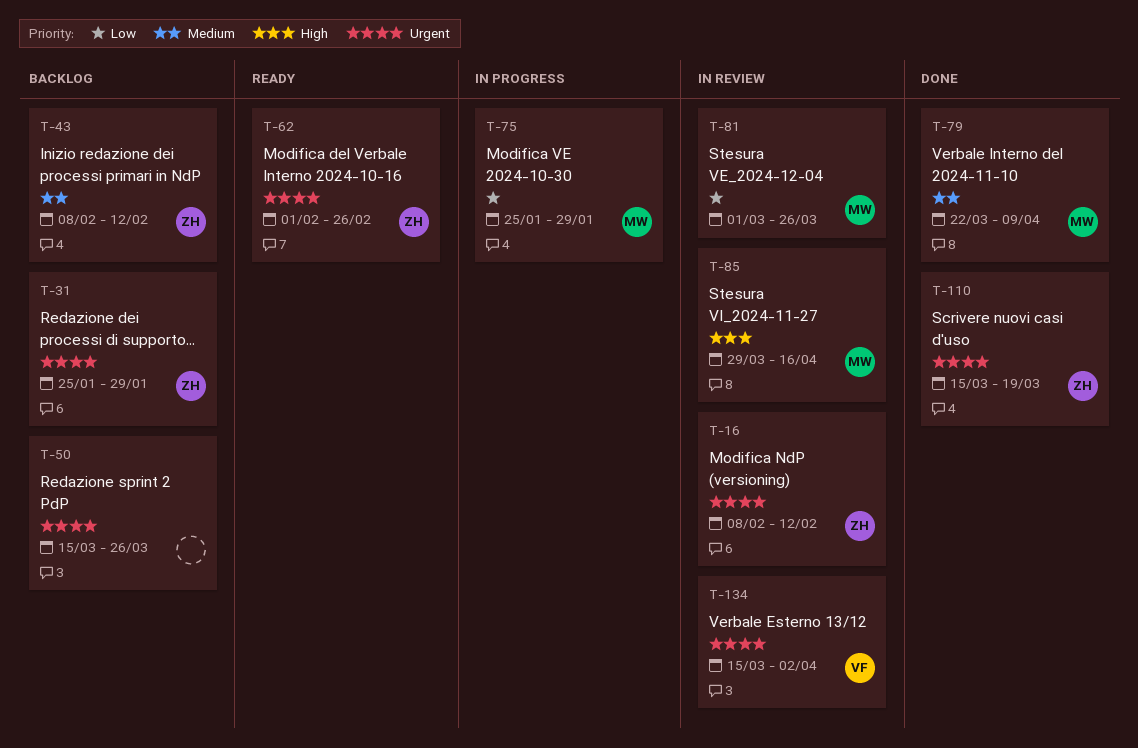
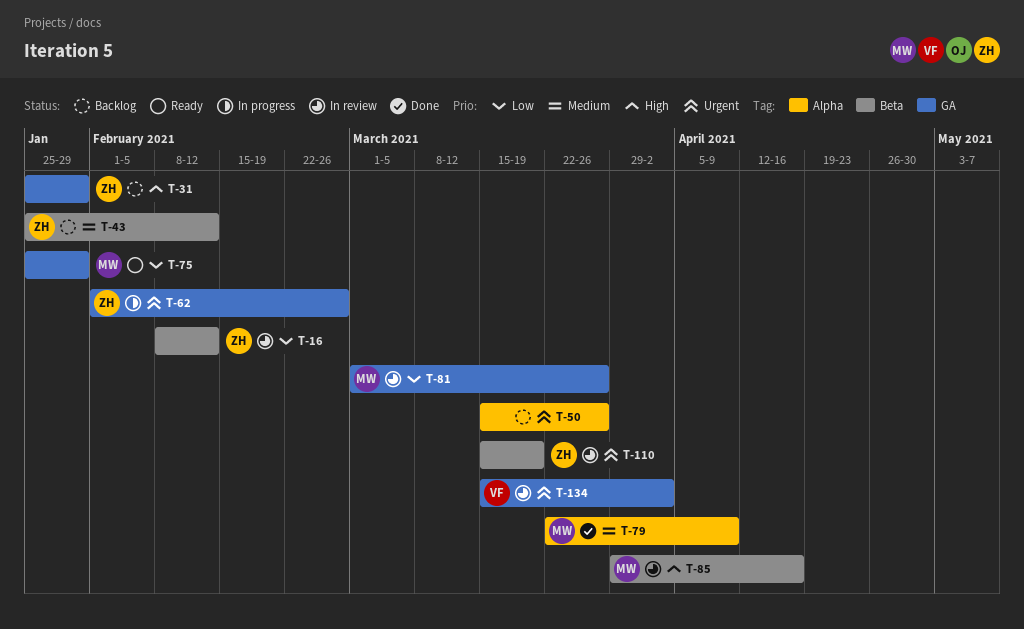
T-16, priority: Urgent -> Low
T-31, priority: Urgent -> High
T-43, start: Feb 8 -> Jan 25
T-62, status: Ready -> In progress
T-75, status: In progress -> Ready
T-110, status: Done -> In review

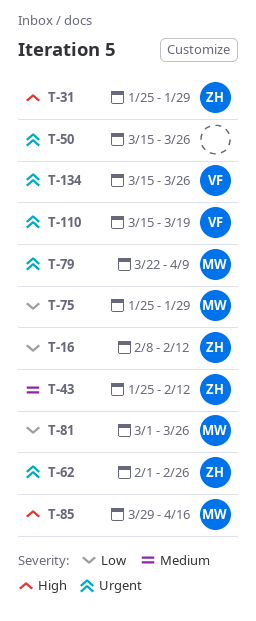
T-79, priority: Medium -> Urgent
T-110, owner: ZH -> VF
T-134, due: Apr 2 -> Mar 26

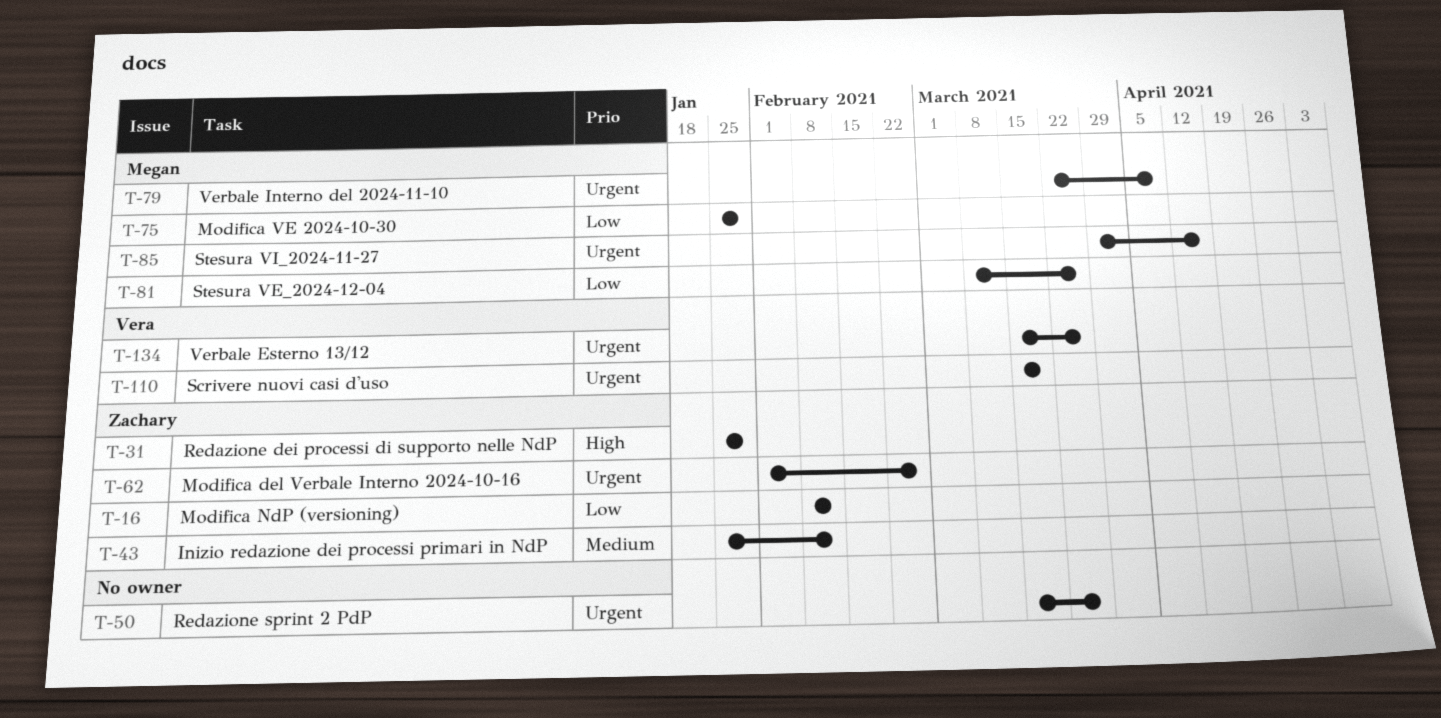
T-81, start: Mar 1 -> Mar 8
T-85, priority: High -> Urgent

